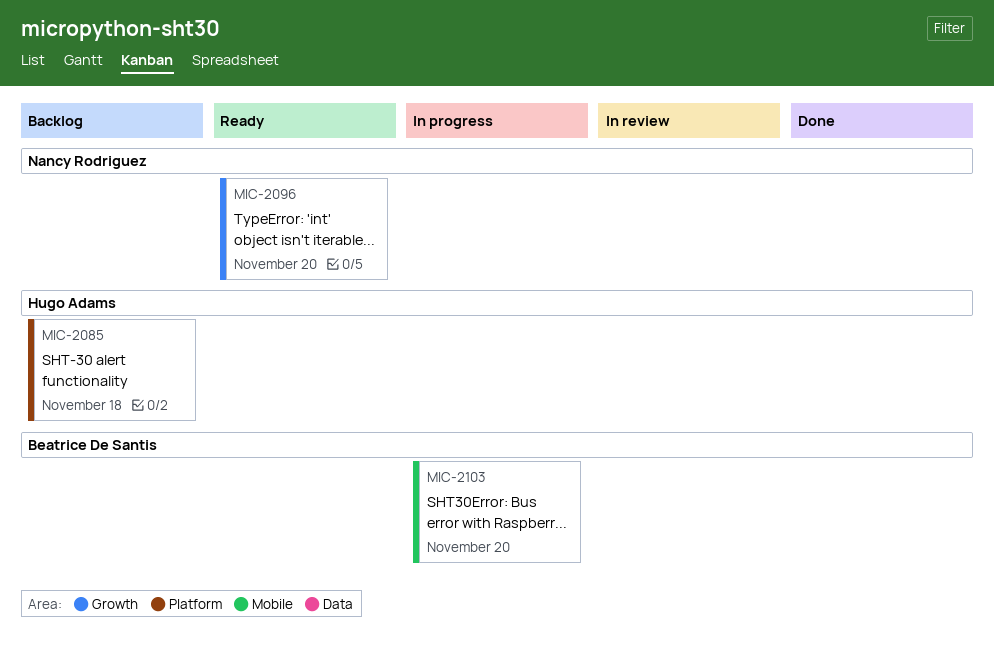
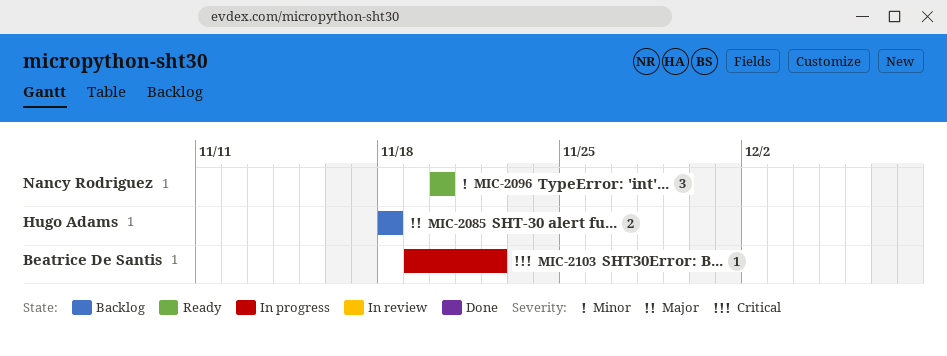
MIC-2103, due: Nov 20 -> Nov 22

